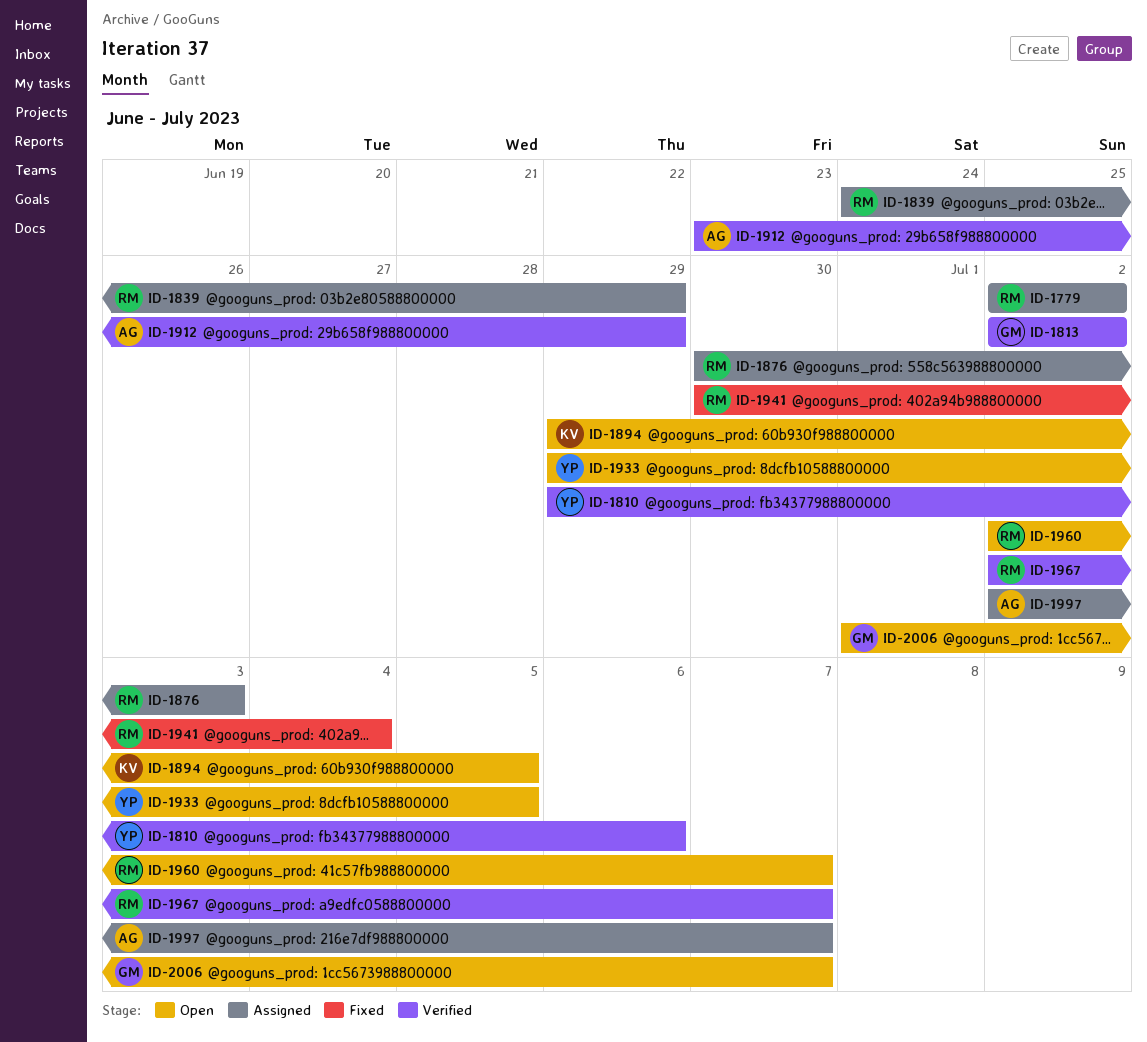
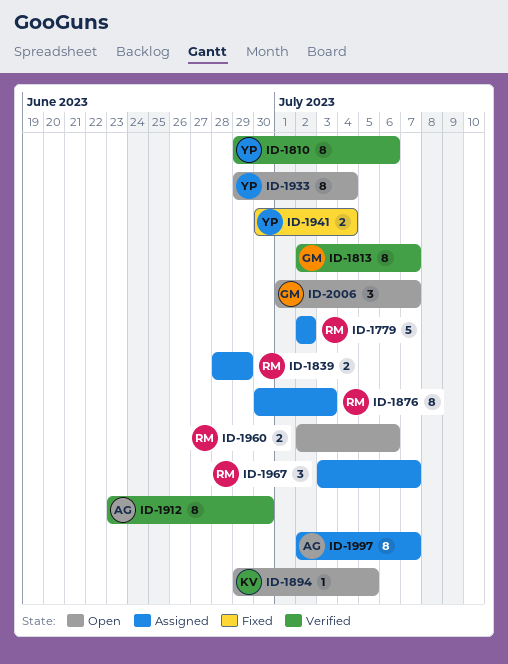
ID-1813, due: Jul 2 -> Jul 7
ID-1839, start: Jun 24 -> Jun 28
ID-1912, due: Jun 29 -> Jun 30
ID-1933, due: Jul 5 -> Jul 4
ID-1941, owner: RM -> YP
ID-1960, due: Jul 7 -> Jul 6
ID-1967, status: Verified -> Assigned
ID-1967, start: Jul 2 -> Jul 3

